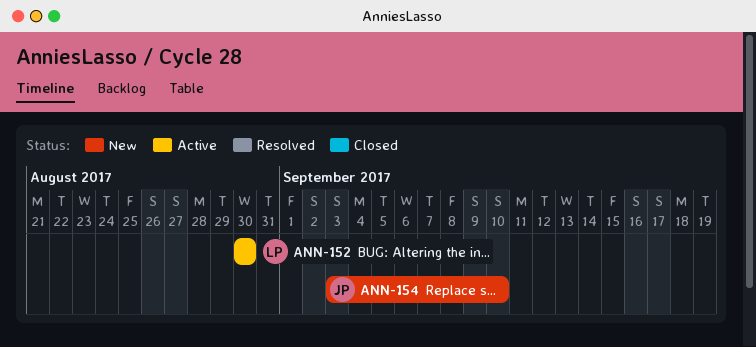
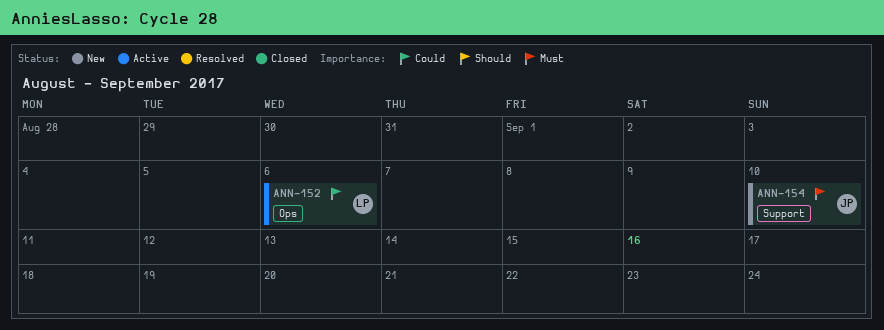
ANN-152, due: Aug 30 -> Sep 6

